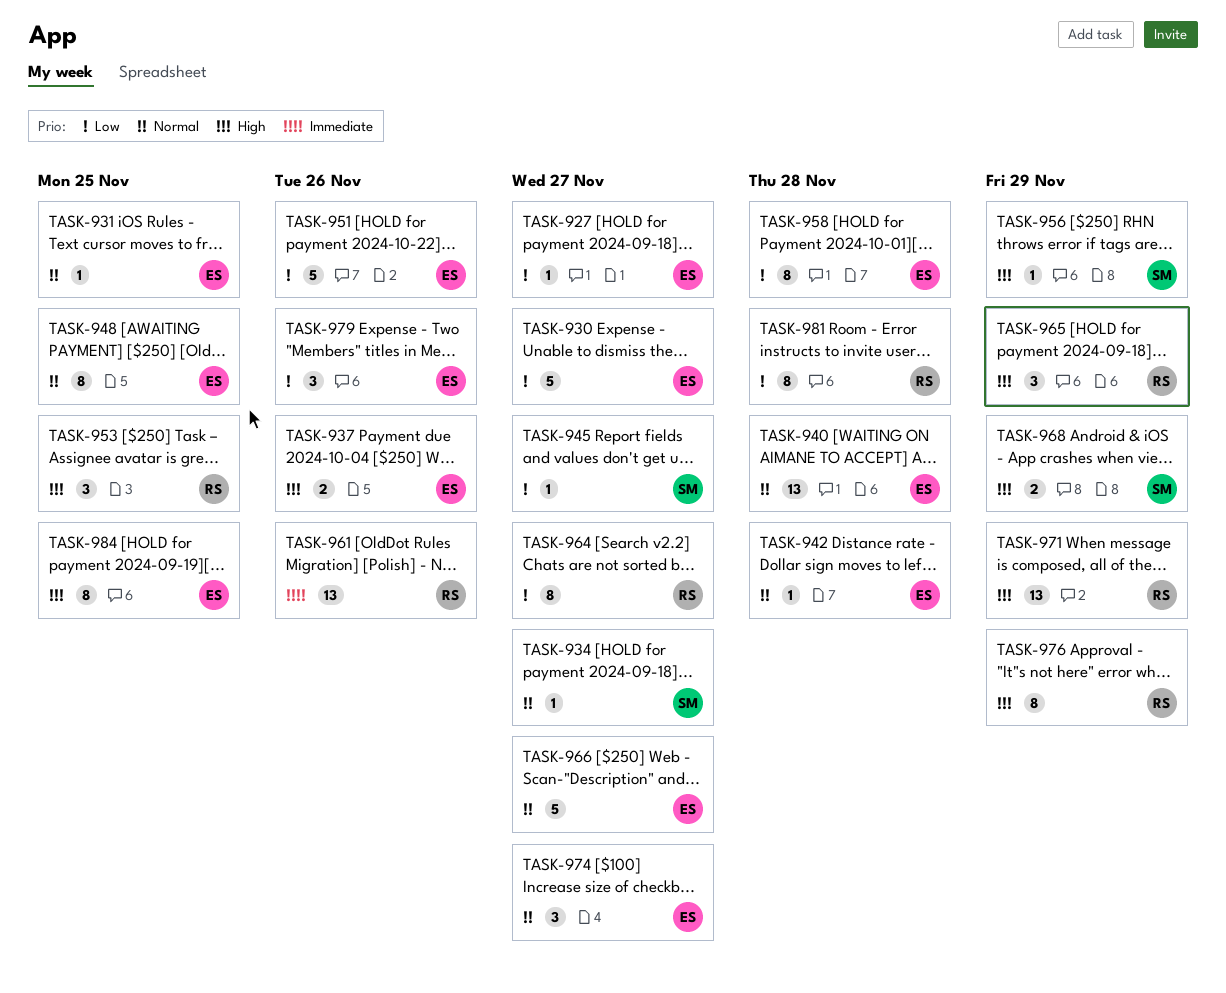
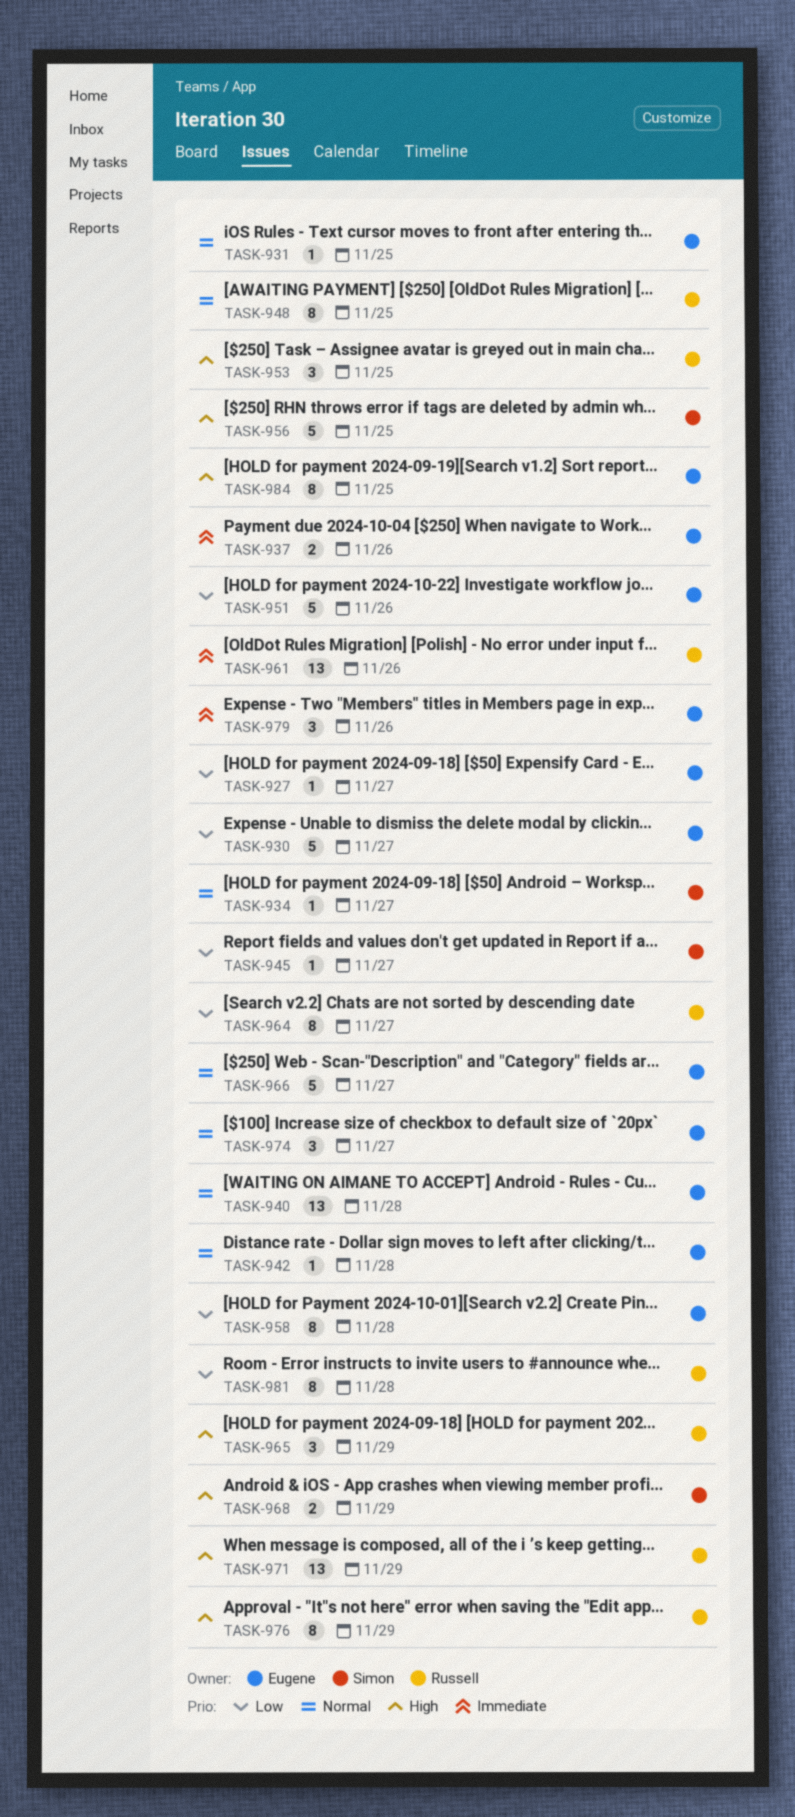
TASK-937, priority: High -> Immediate
TASK-948, owner: Eugene -> Russell
TASK-956, estimate: 1 -> 5
TASK-956, due: Nov 29 -> Nov 25
TASK-979, priority: Low -> Immediate

